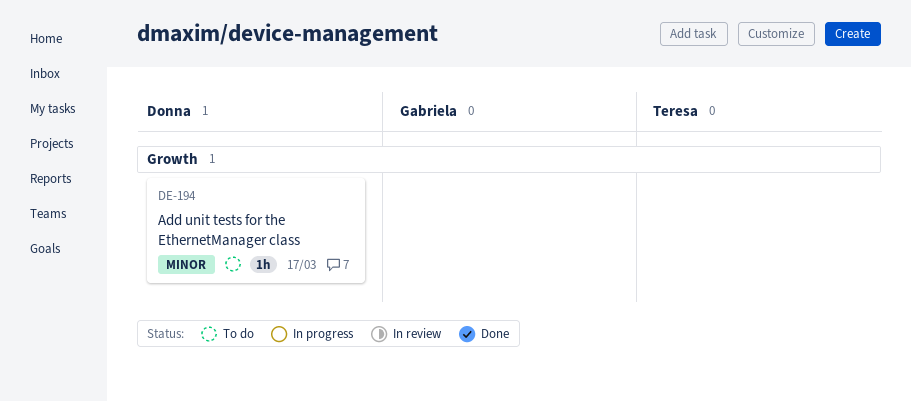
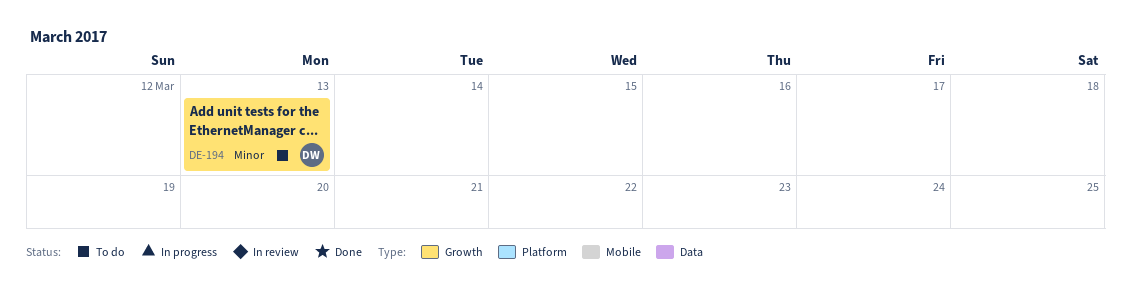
DE-194, due: Mar 17 -> Mar 13

